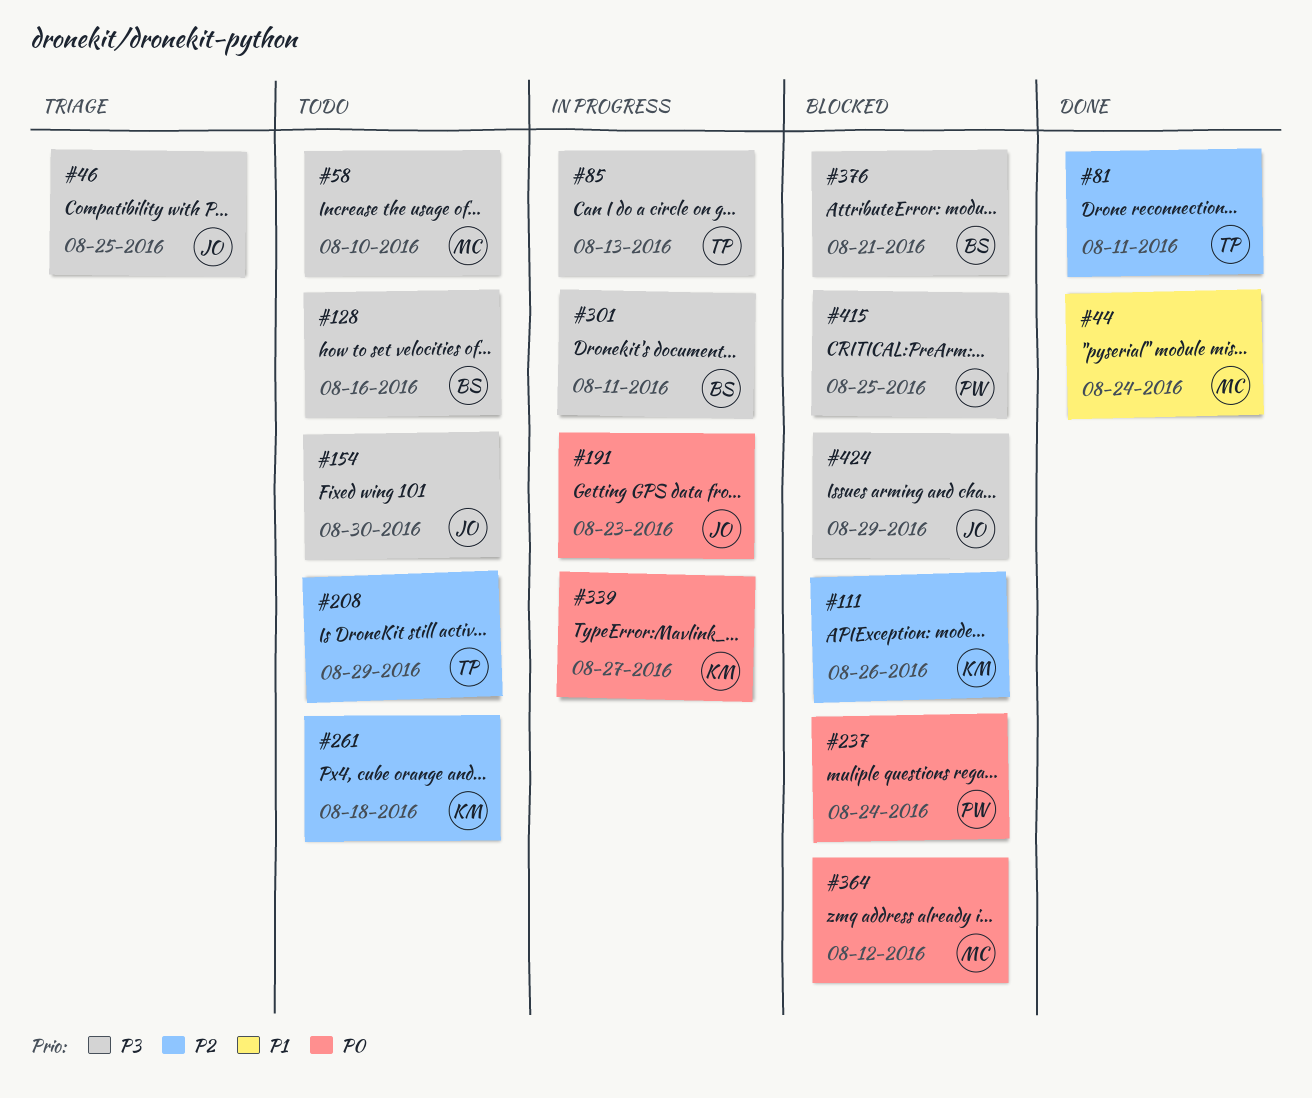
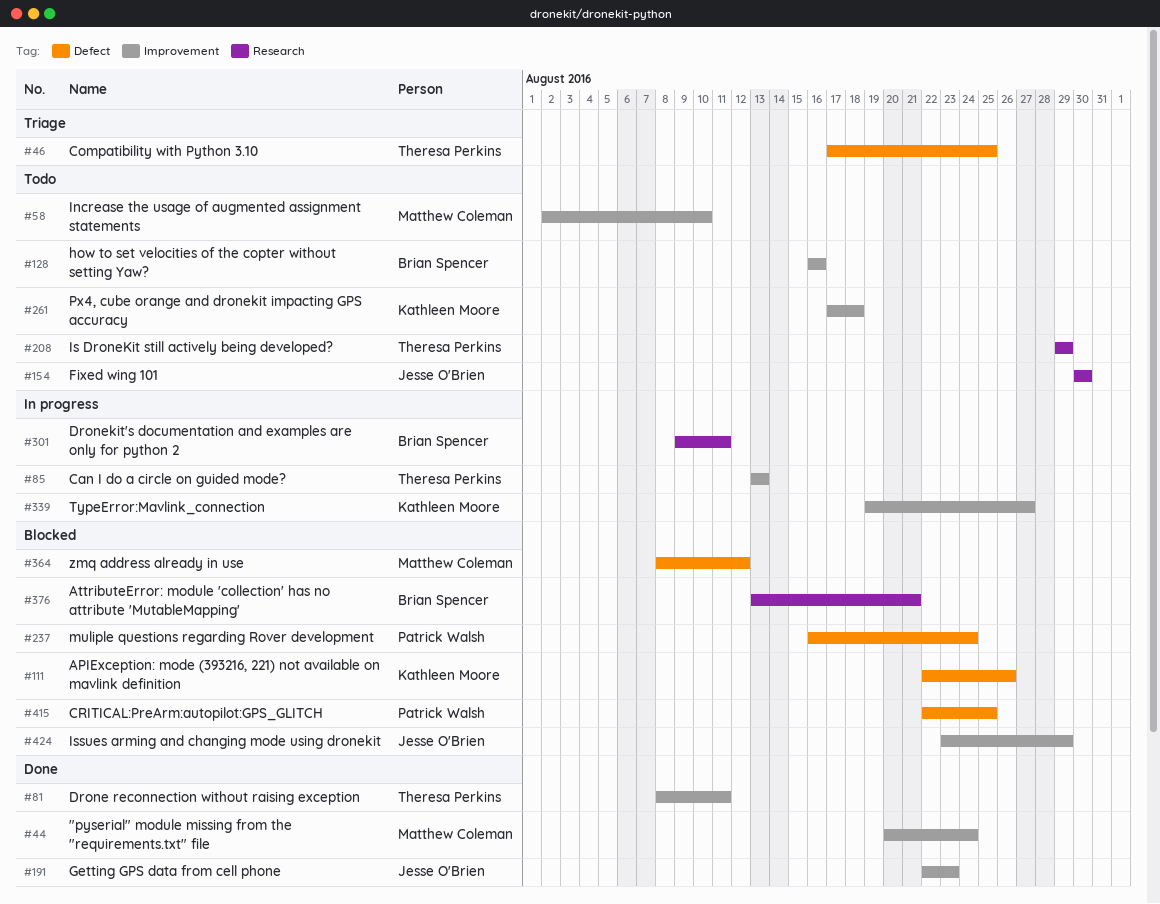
#46, owner: Jesse O'Brien -> Theresa Perkins
#191, status: In progress -> Done

